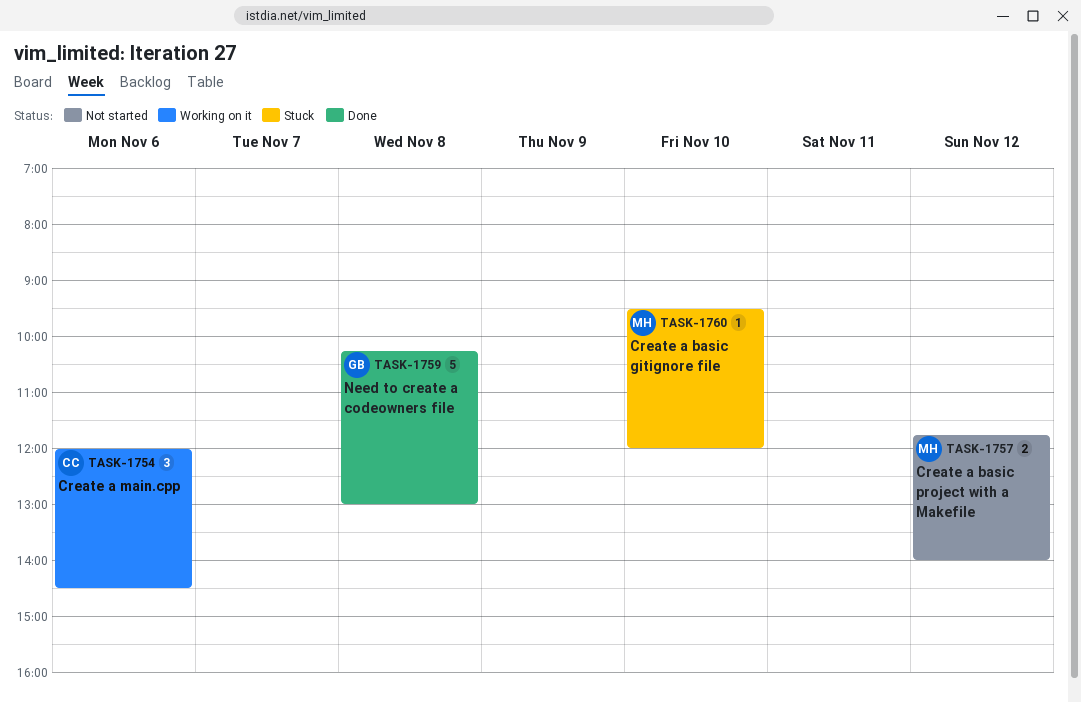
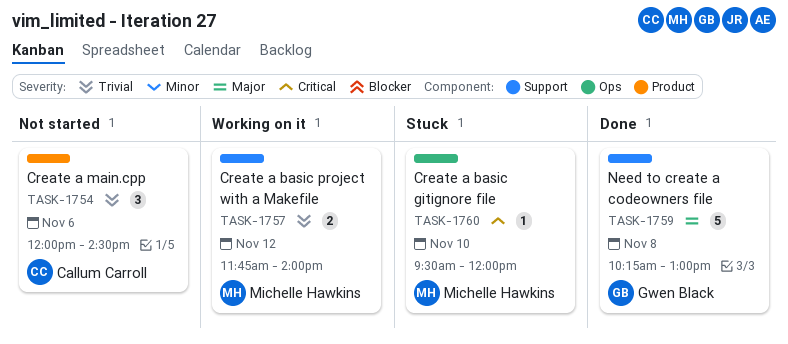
TASK-1754, status: Working on it -> Not started
TASK-1757, status: Not started -> Working on it

